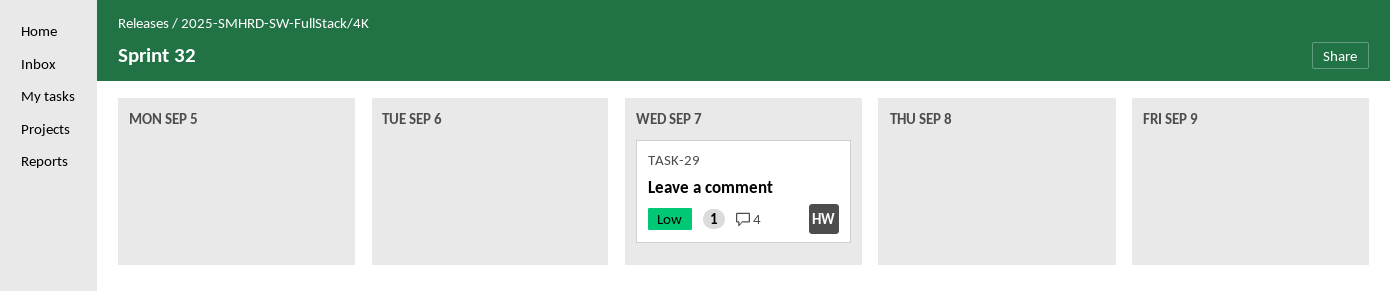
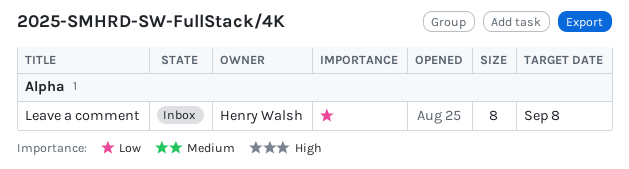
Leave a comment, estimate: 1 -> 8
Leave a comment, due: Sep 7 -> Sep 8

